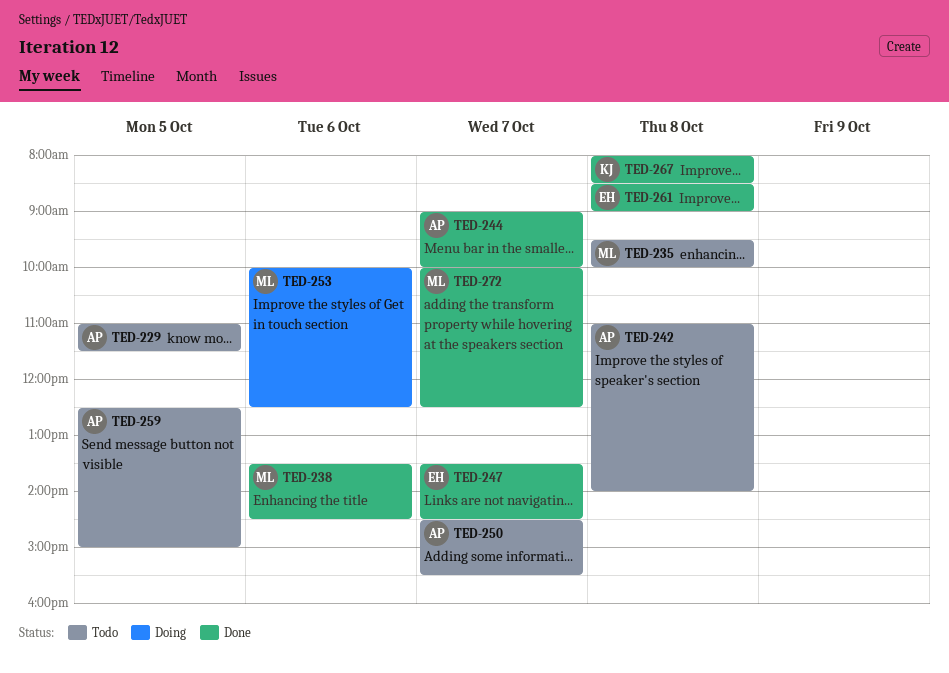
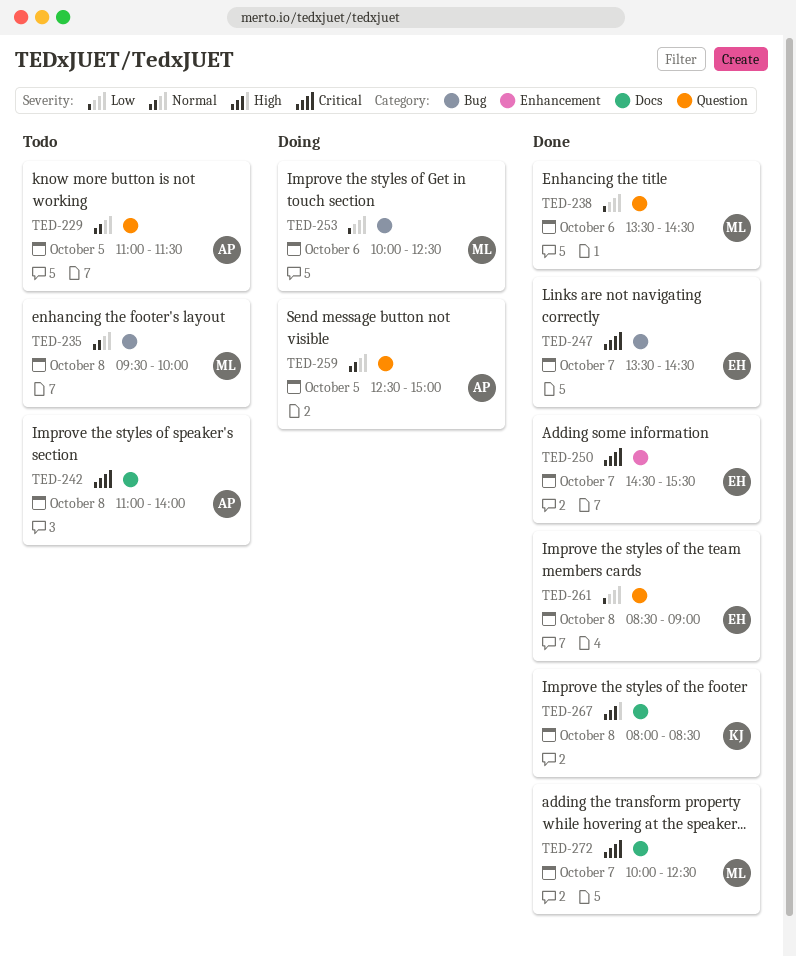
TED-244: present -> none
TED-250, status: Todo -> Done
TED-250, owner: AP -> EH
TED-259, status: Todo -> Doing

